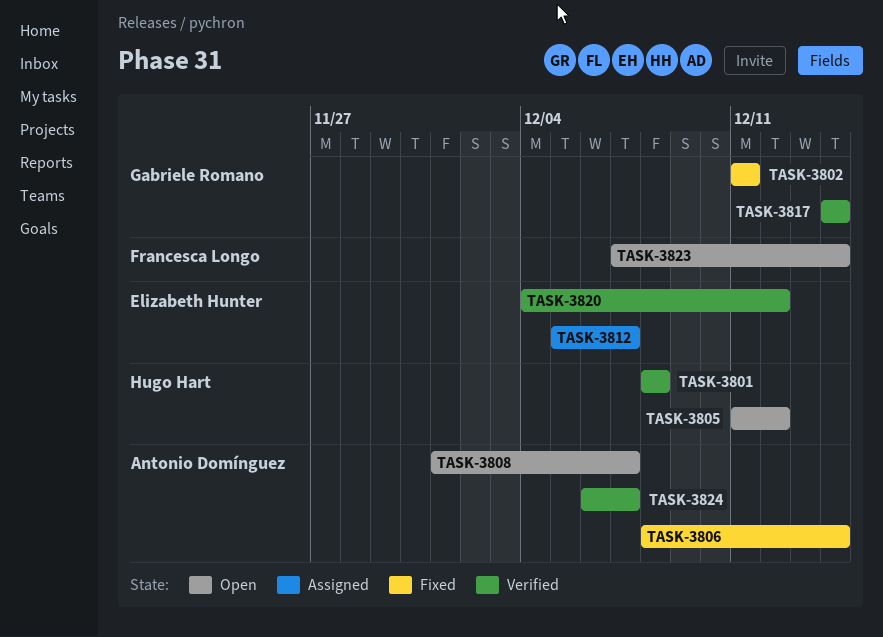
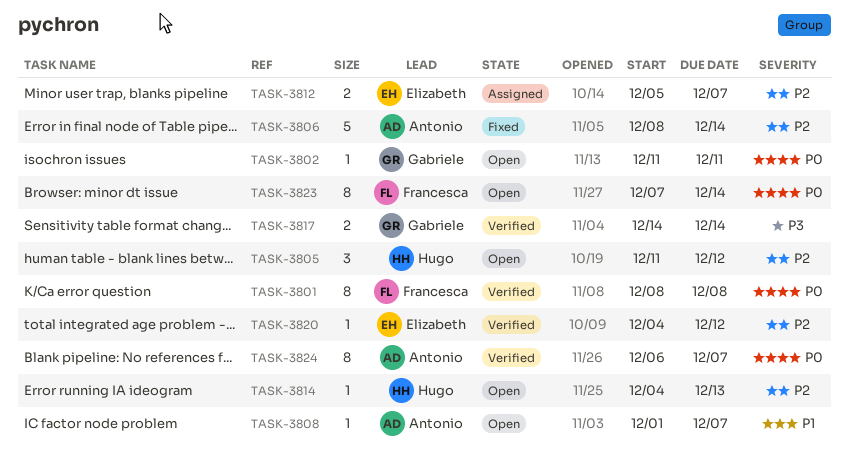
TASK-3801, owner: Hugo Hart -> Francesca Longo
TASK-3802, status: Fixed -> Open
TASK-3814: none -> present

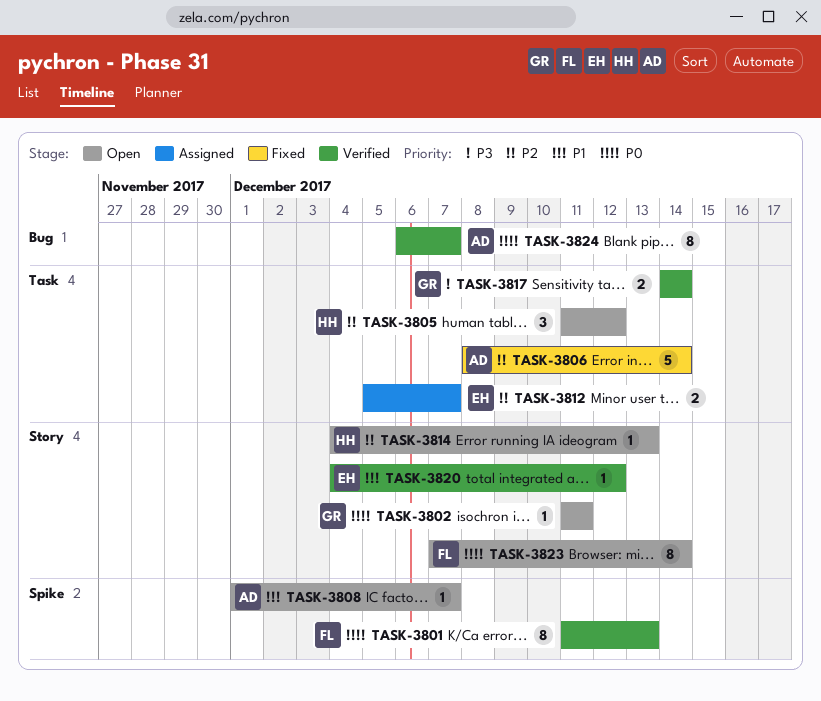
TASK-3801, start: Dec 8 -> Dec 11
TASK-3801, due: Dec 8 -> Dec 13
TASK-3820, priority: P2 -> P1

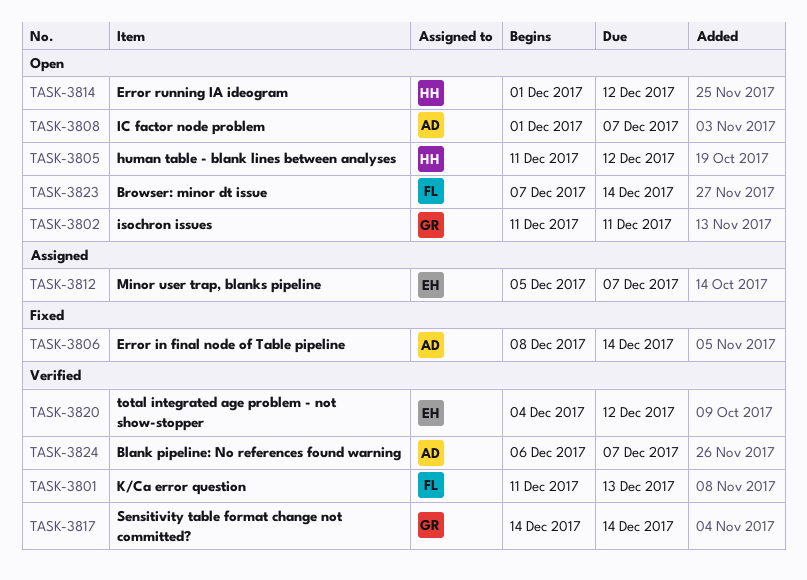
TASK-3814, start: Dec 4 -> Dec 1
TASK-3814, due: Dec 13 -> Dec 12

